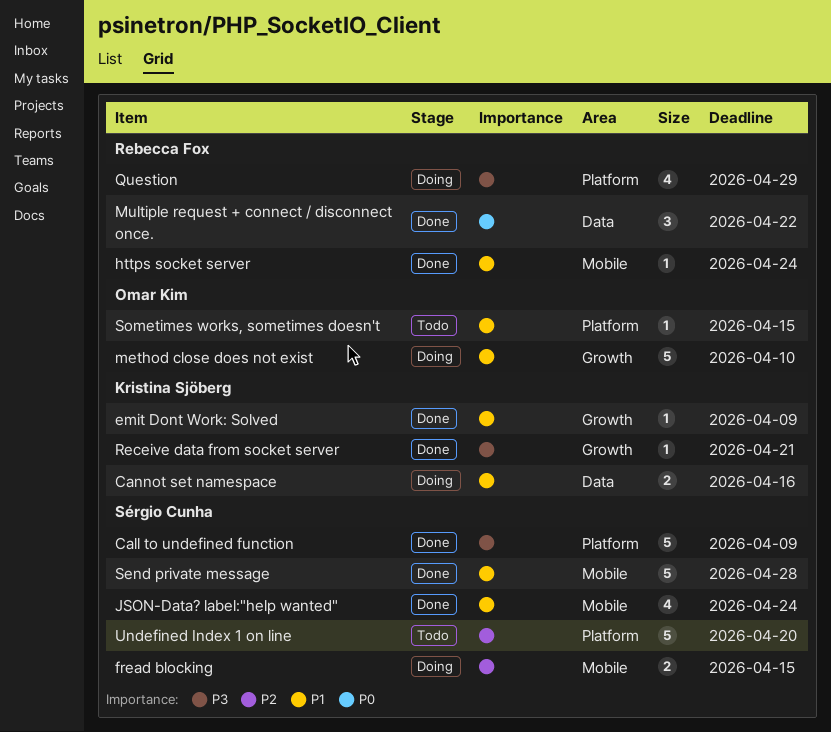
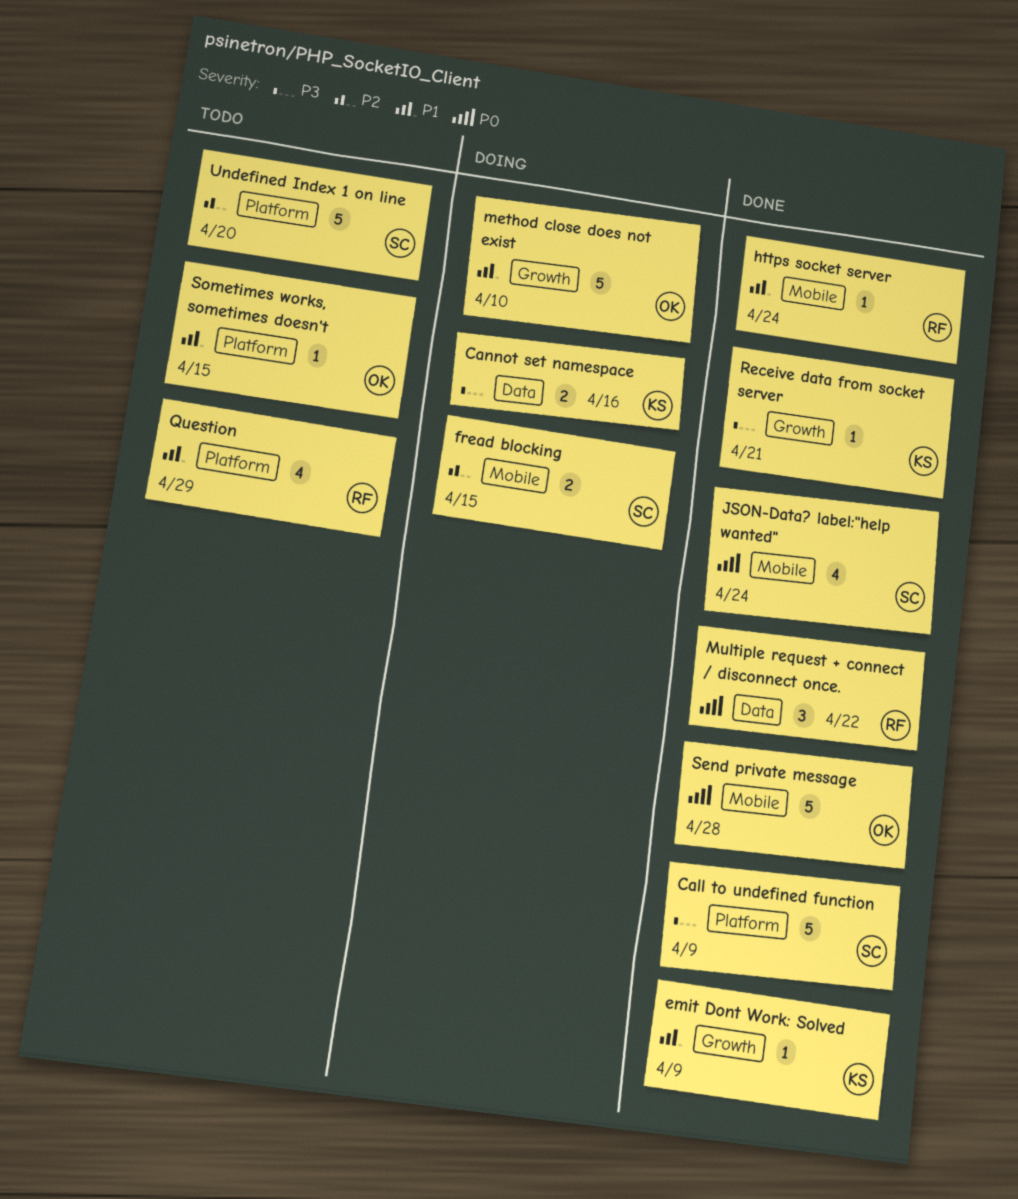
Cannot set namespace, priority: P1 -> P3
JSON-Data? label:"help wanted", priority: P1 -> P0
Question, status: Doing -> Todo
Question, priority: P3 -> P1
Send private message, owner: Sérgio Cunha -> Omar Kim
Send private message, priority: P1 -> P0

